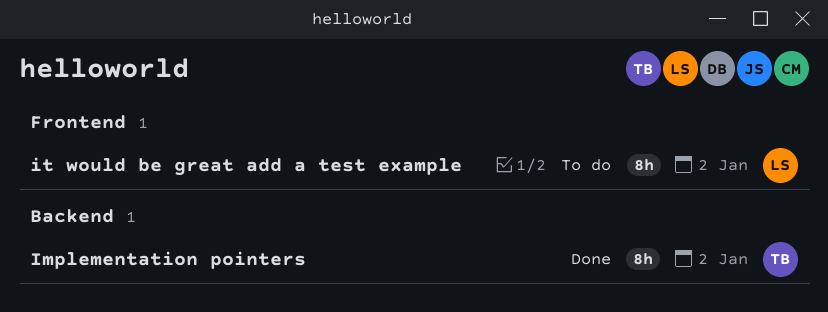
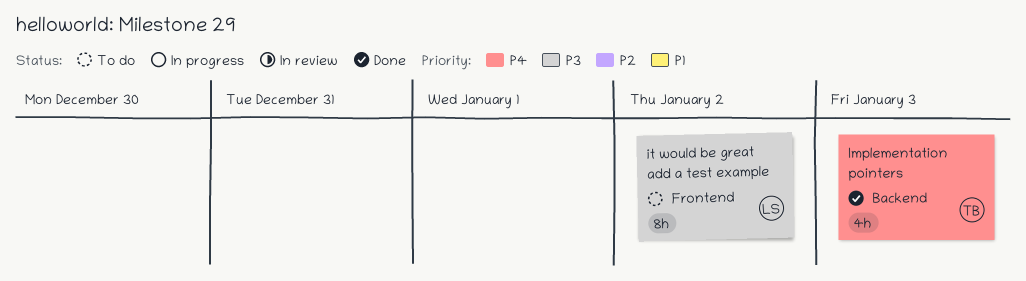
Implementation pointers, estimate: 8h -> 4h
Implementation pointers, due: Jan 2 -> Jan 3

